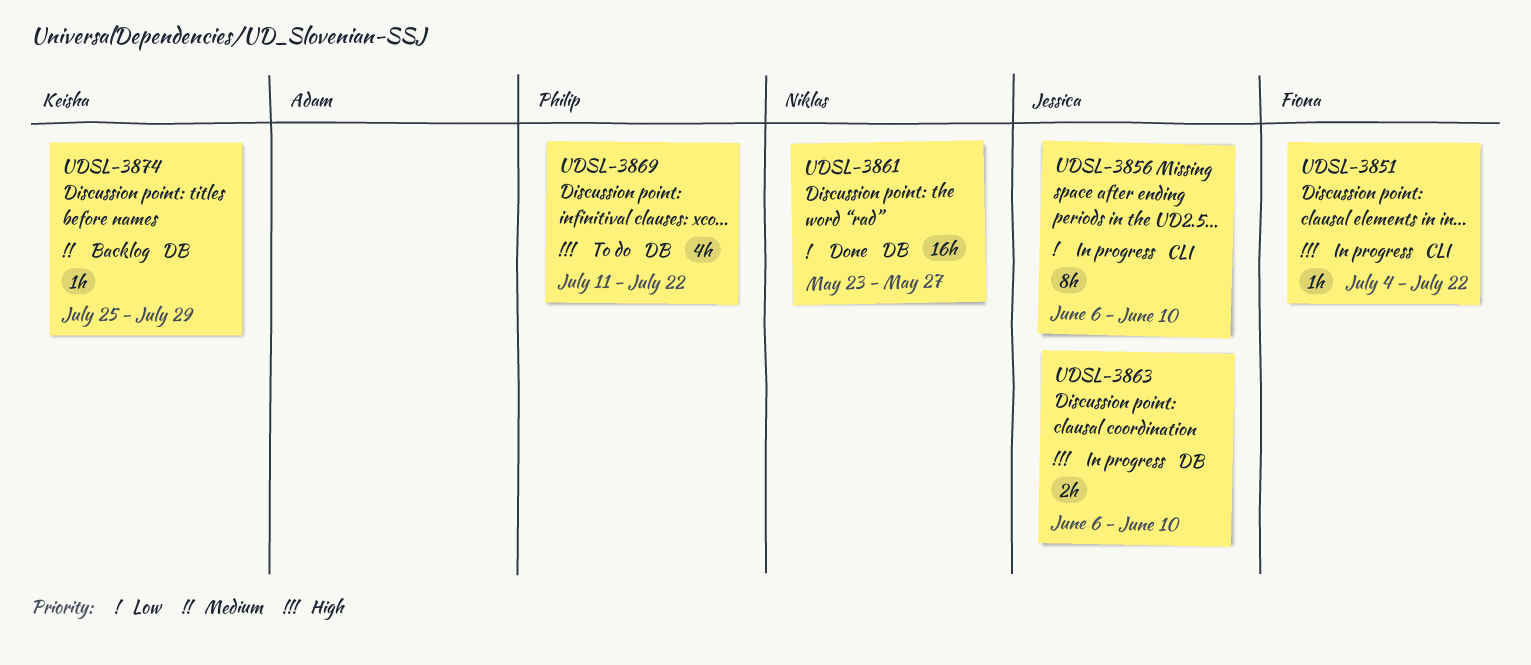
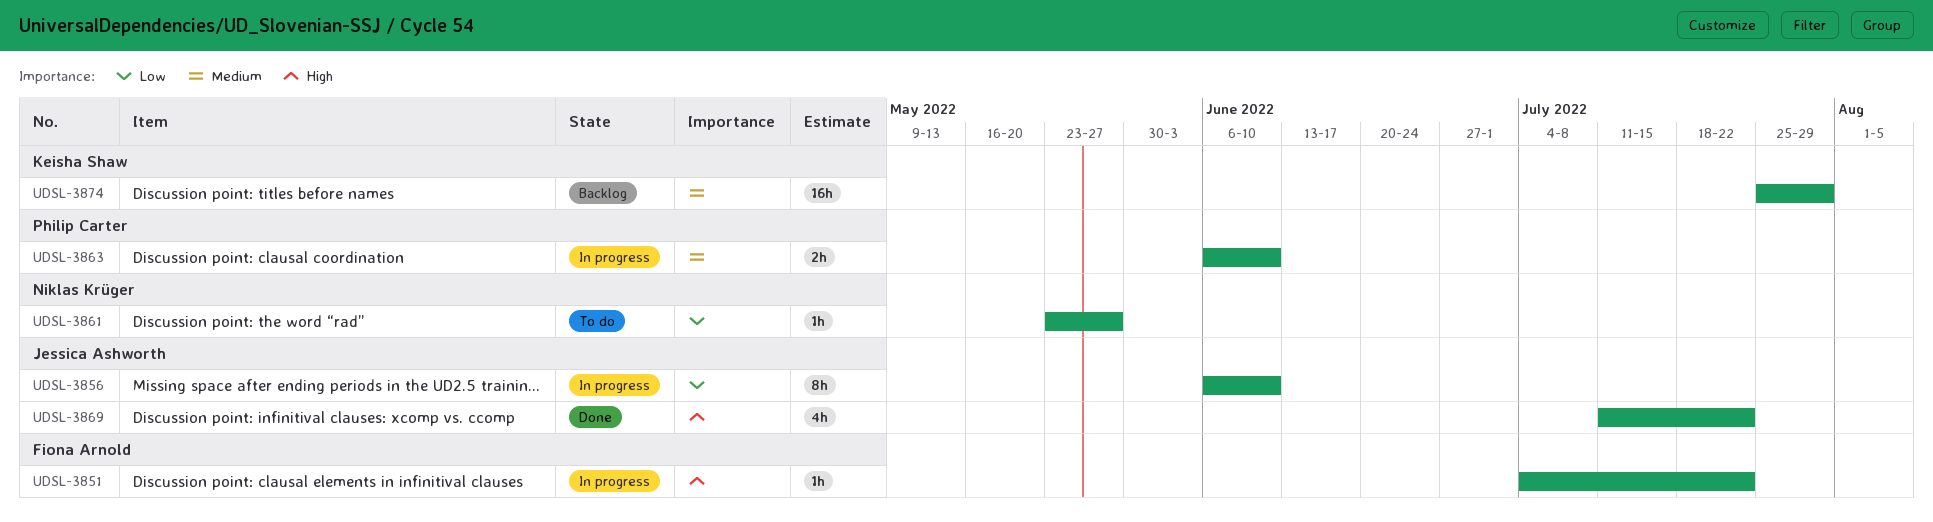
UDSL-3861, status: Done -> To do
UDSL-3861, estimate: 16h -> 1h
UDSL-3863, owner: Jessica Ashworth -> Philip Carter
UDSL-3863, priority: High -> Medium
UDSL-3869, status: To do -> Done
UDSL-3869, owner: Philip Carter -> Jessica Ashworth
UDSL-3874, estimate: 1h -> 16h

